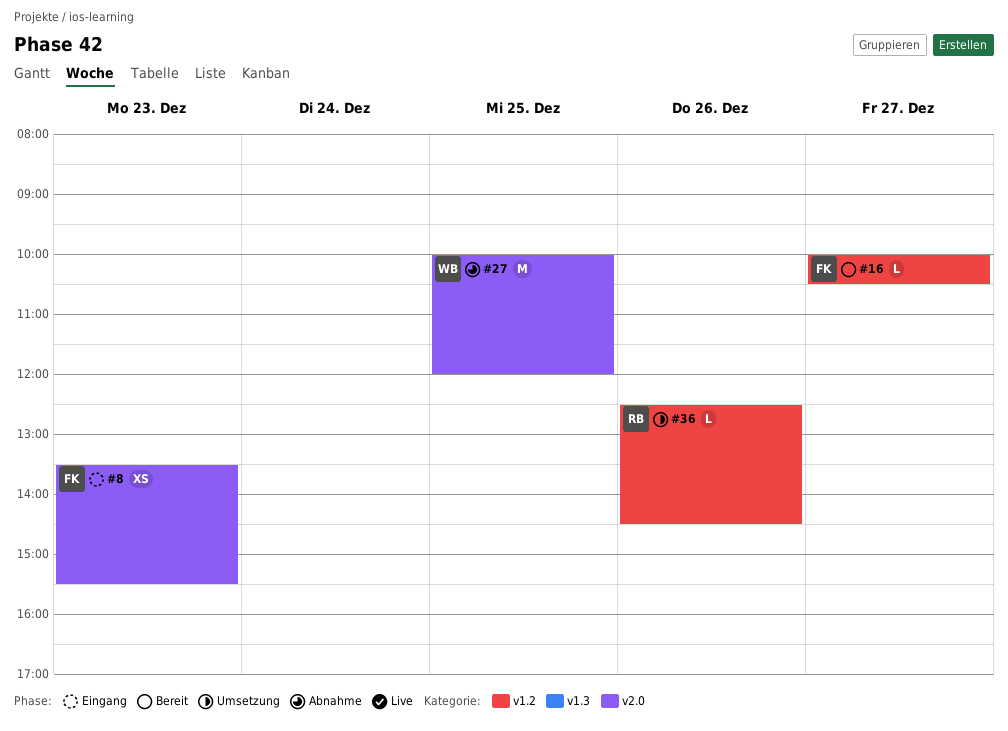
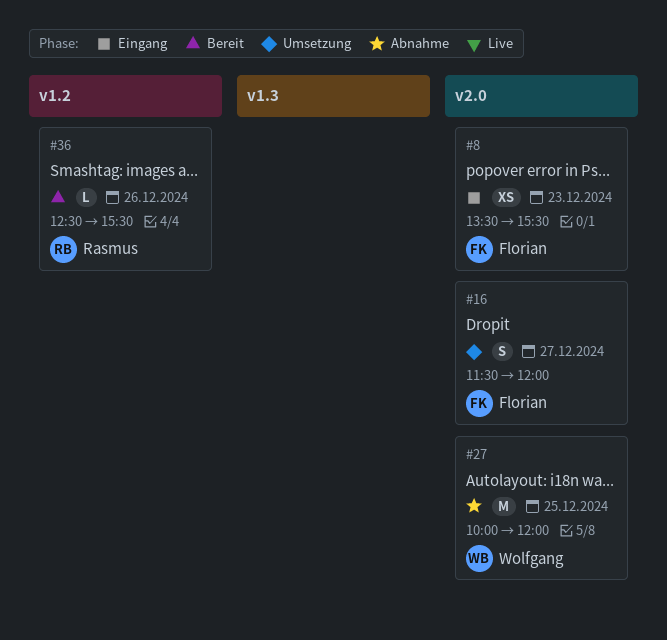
#16, status: Bereit -> Umsetzung
#16, label: v1.2 -> v2.0
#16, estimate: L -> S
#16, begins: 10:00 -> 11:30
#16, ends: 10:30 -> 12:00
#36, status: Umsetzung -> Bereit
#36, ends: 14:30 -> 15:30

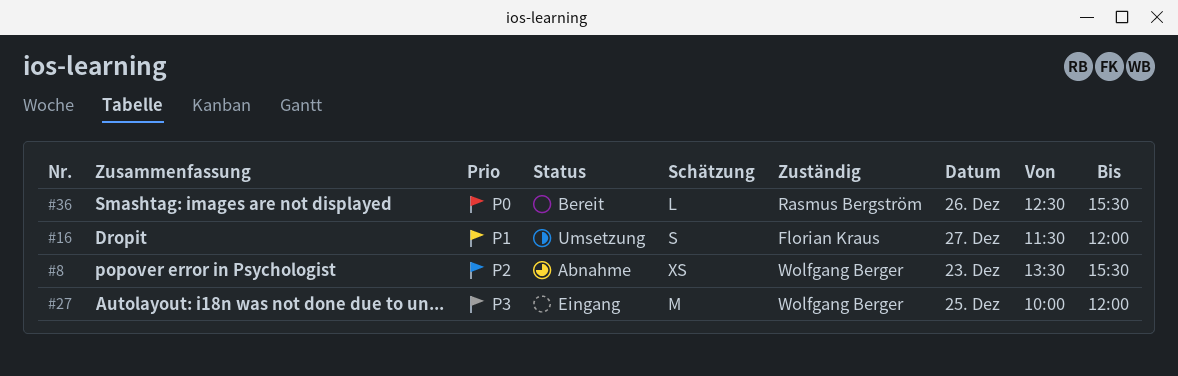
#8, status: Eingang -> Abnahme
#8, owner: Florian Kraus -> Wolfgang Berger
#27, status: Abnahme -> Eingang

